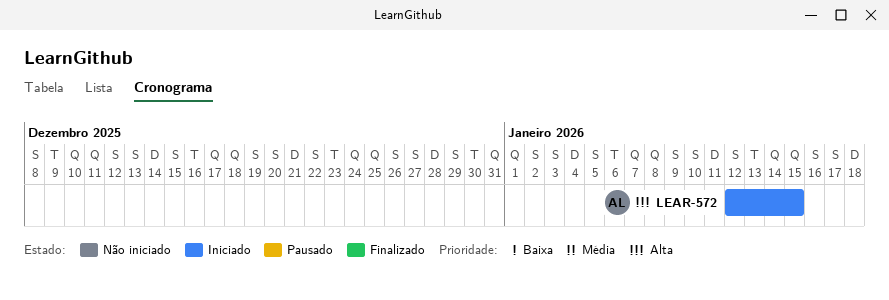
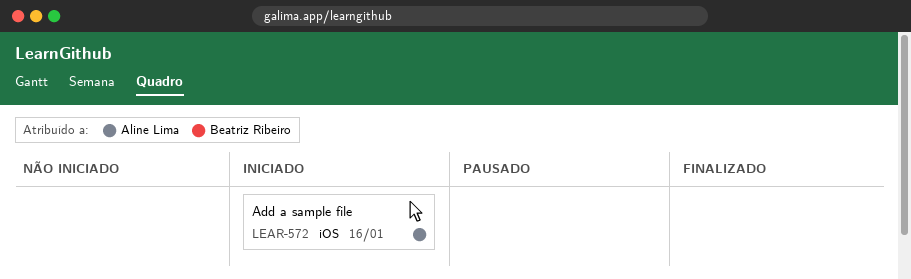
LEAR-572, due: Jan 15 -> Jan 16

